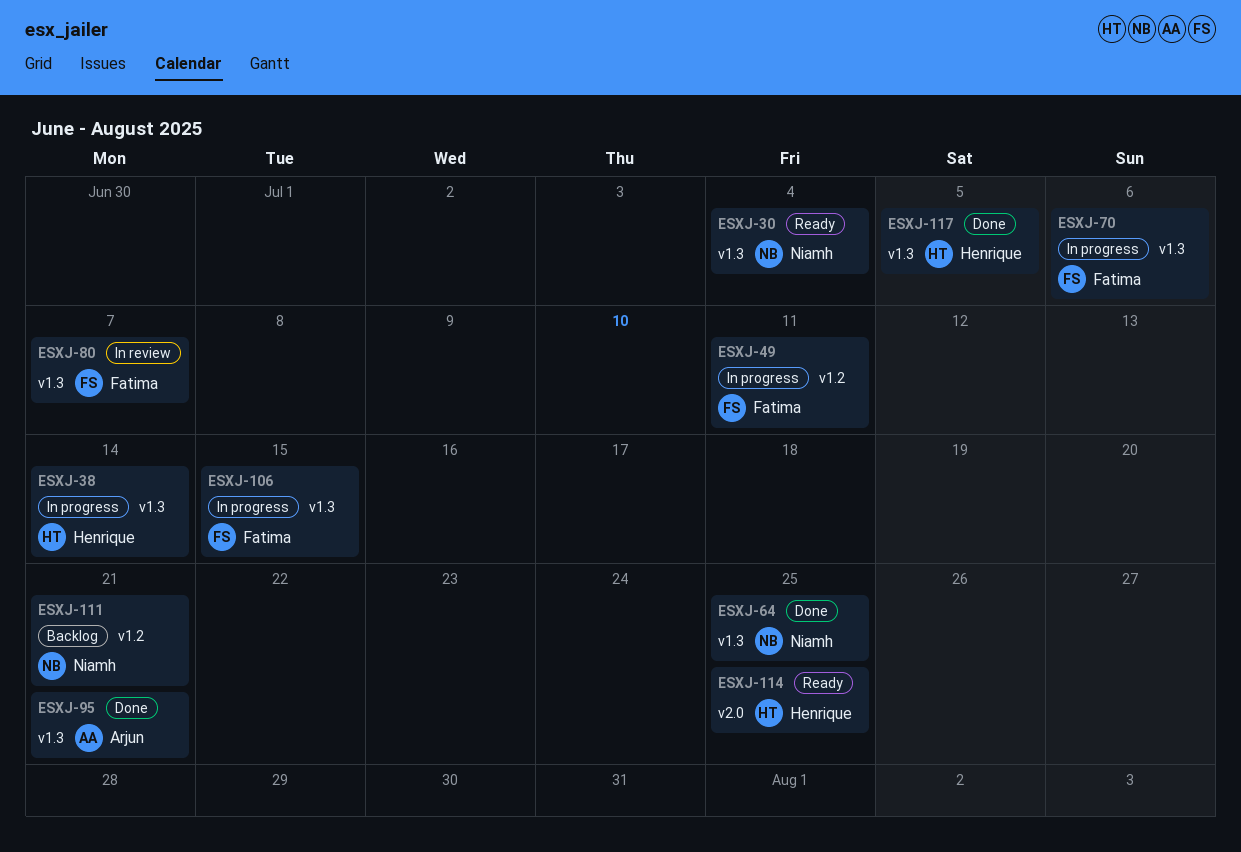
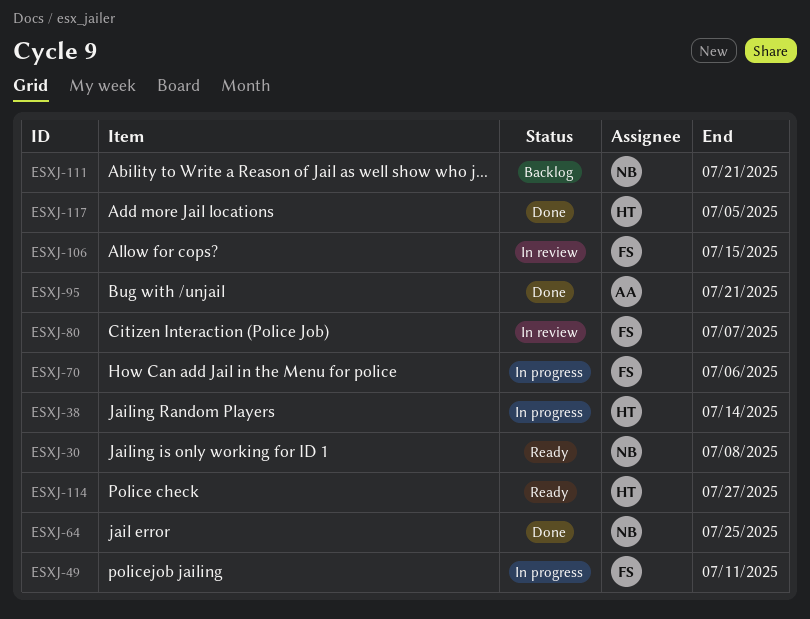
ESXJ-30, due: Jul 4 -> Jul 8
ESXJ-106, status: In progress -> In review
ESXJ-114, due: Jul 25 -> Jul 27

